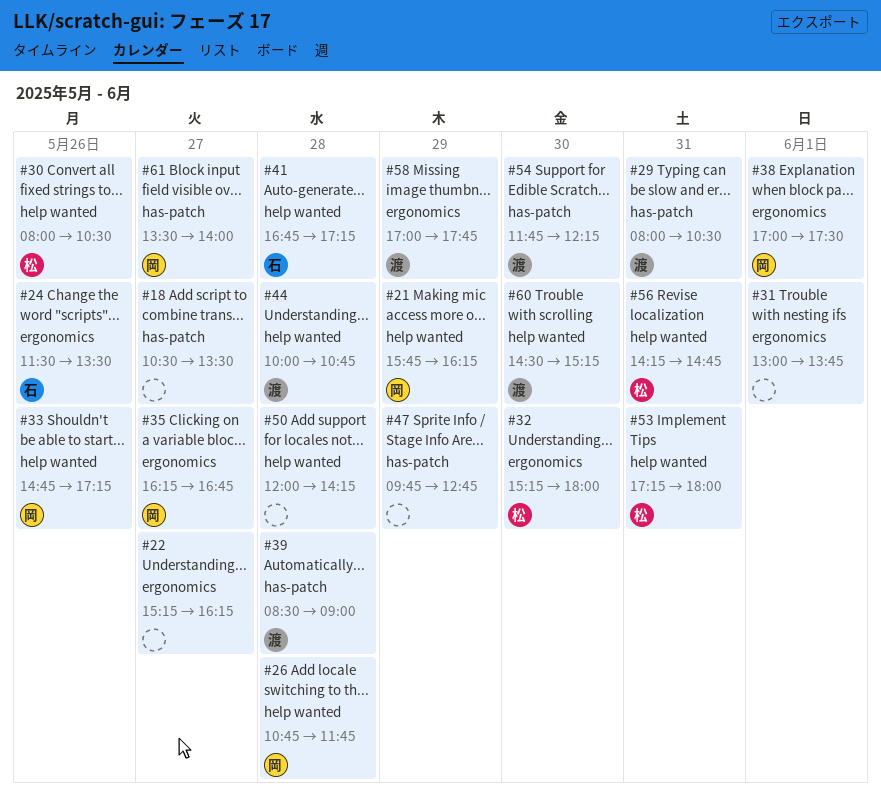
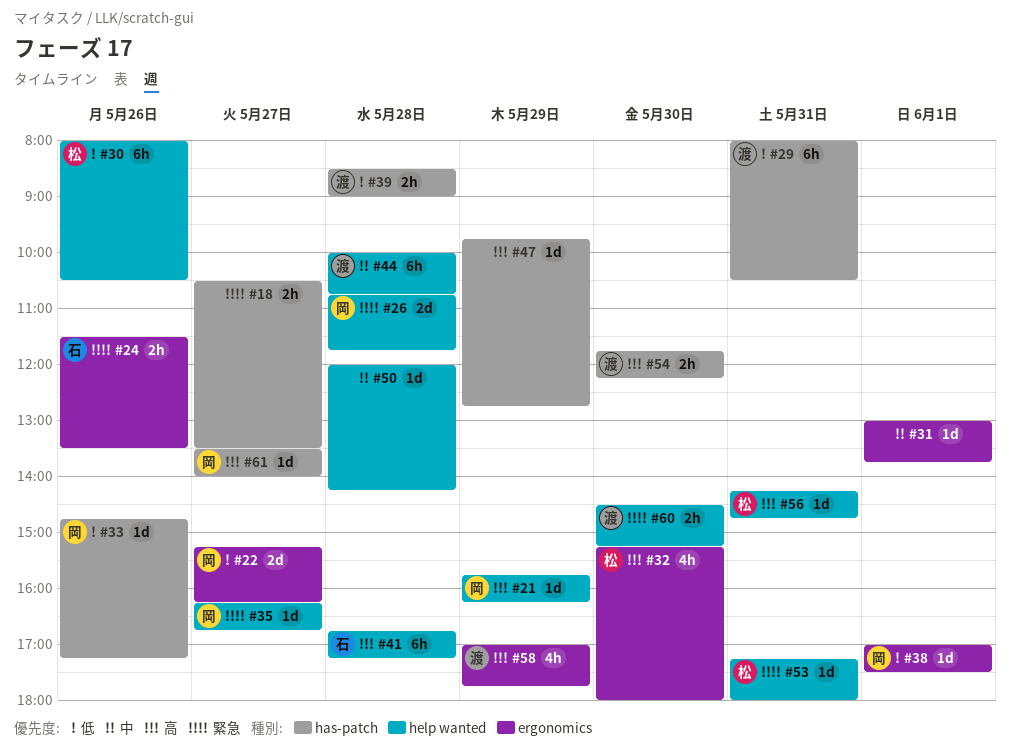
#22, owner: none -> 岡
#33, label: help wanted -> has-patch
#35, label: ergonomics -> help wanted

